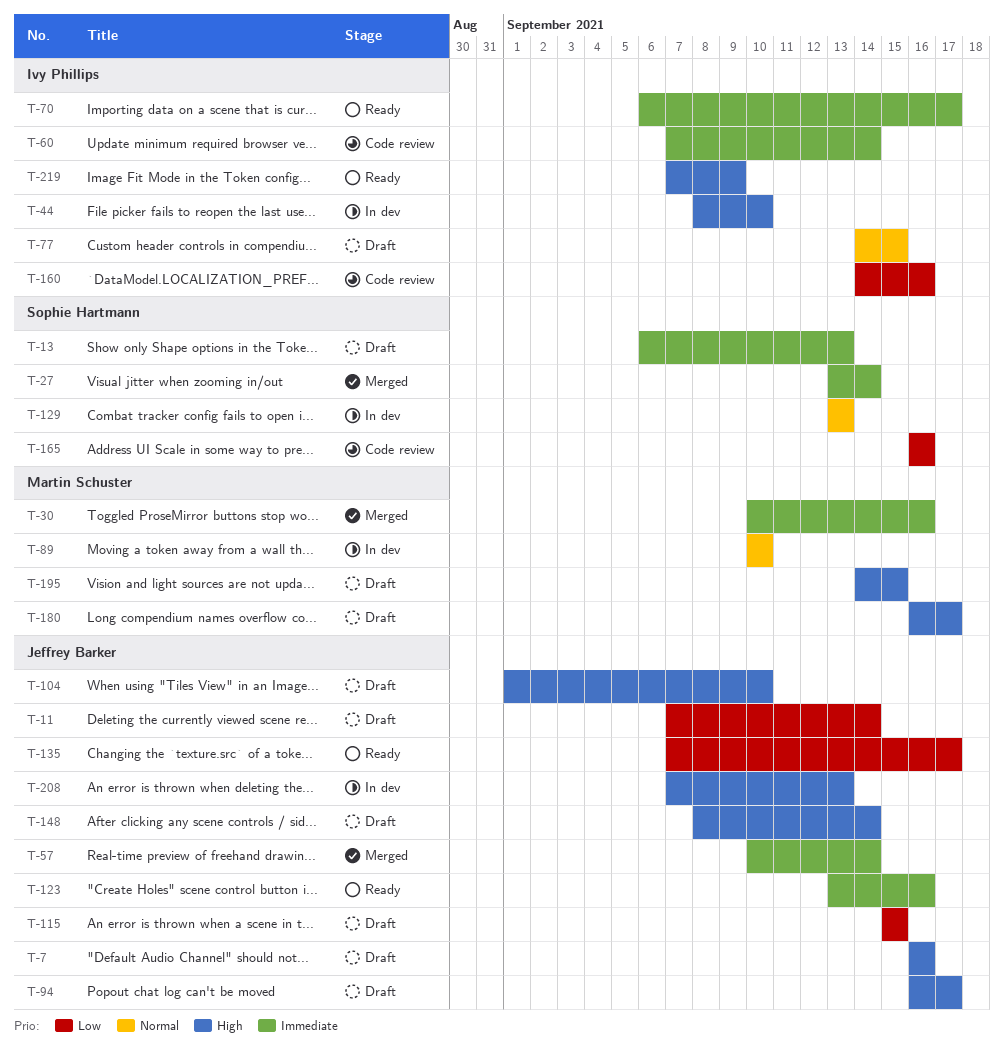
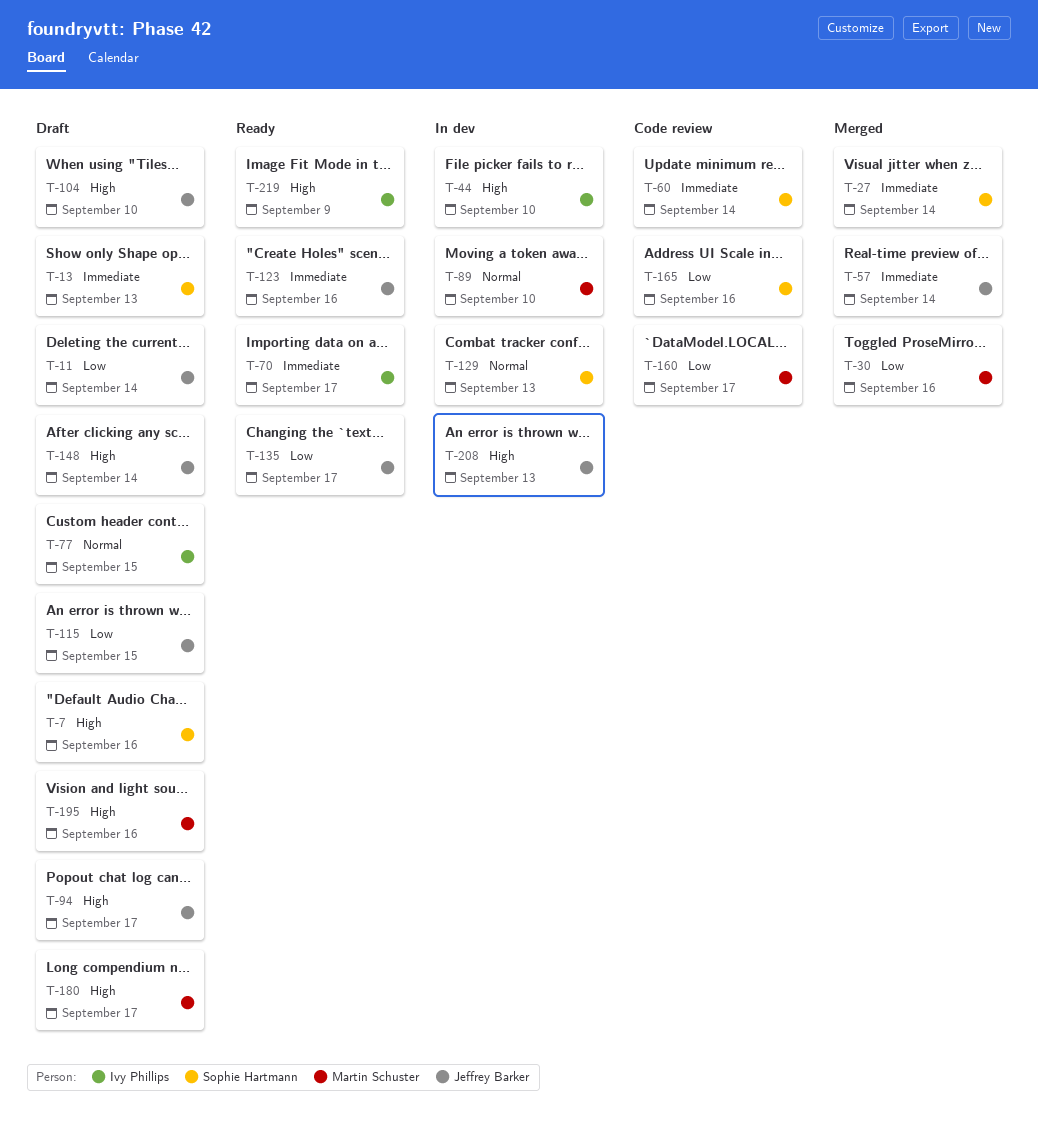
T-7, owner: Jeffrey Barker -> Sophie Hartmann
T-30, priority: Immediate -> Low
T-60, owner: Ivy Phillips -> Sophie Hartmann
T-160, owner: Ivy Phillips -> Martin Schuster
T-160, due: Sep 16 -> Sep 17
T-195, due: Sep 15 -> Sep 16

